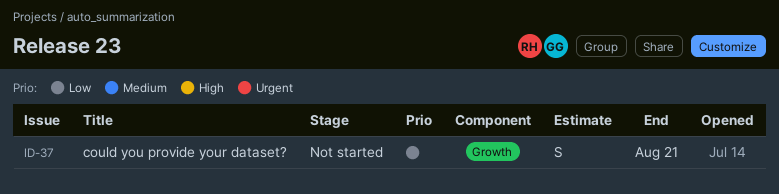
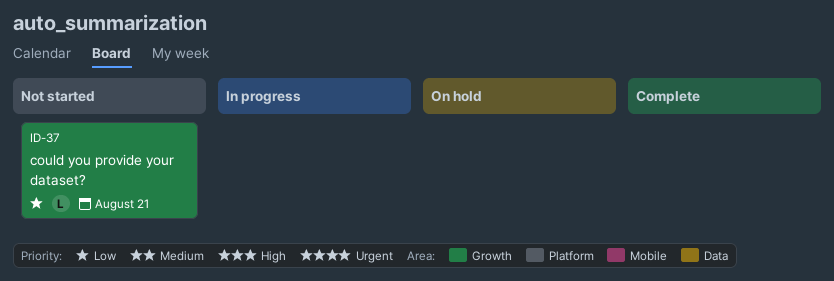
ID-37, estimate: S -> L

